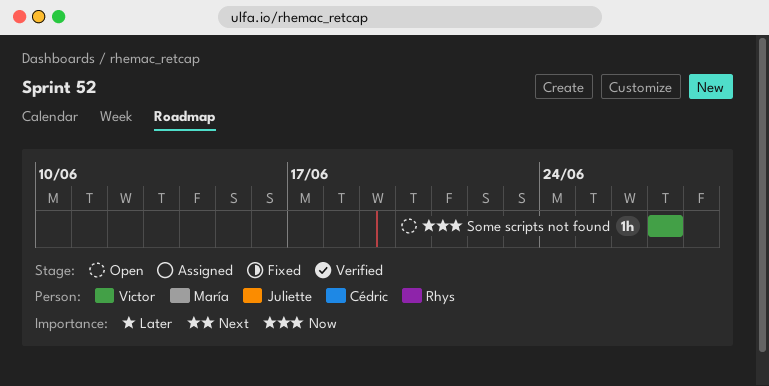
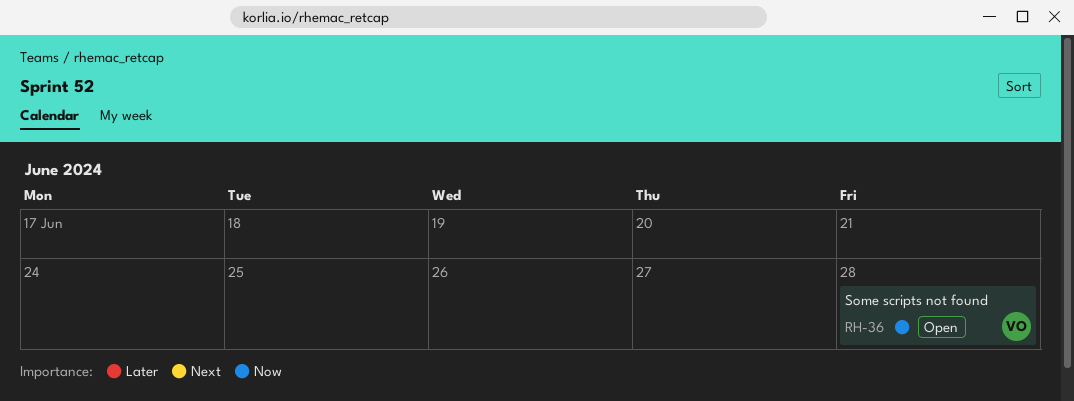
Some scripts not found, due: Jun 27 -> Jun 28

